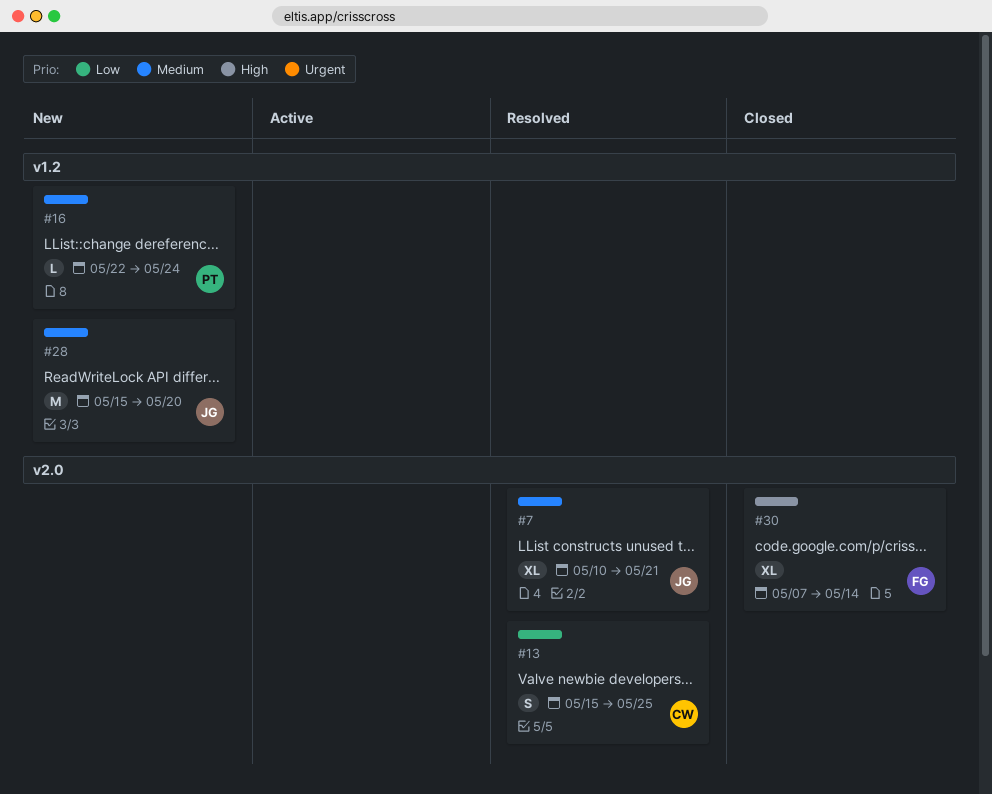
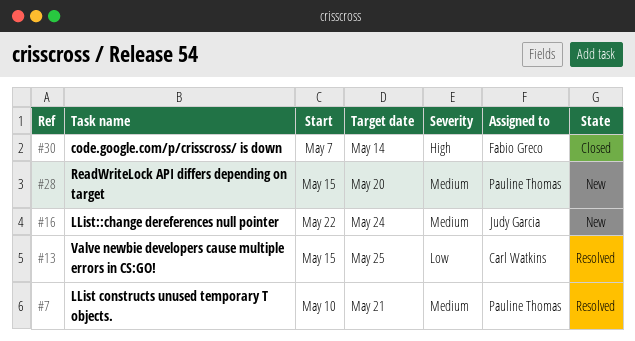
#7, owner: Judy Garcia -> Pauline Thomas
#16, owner: Pauline Thomas -> Judy Garcia
#28, owner: Judy Garcia -> Pauline Thomas

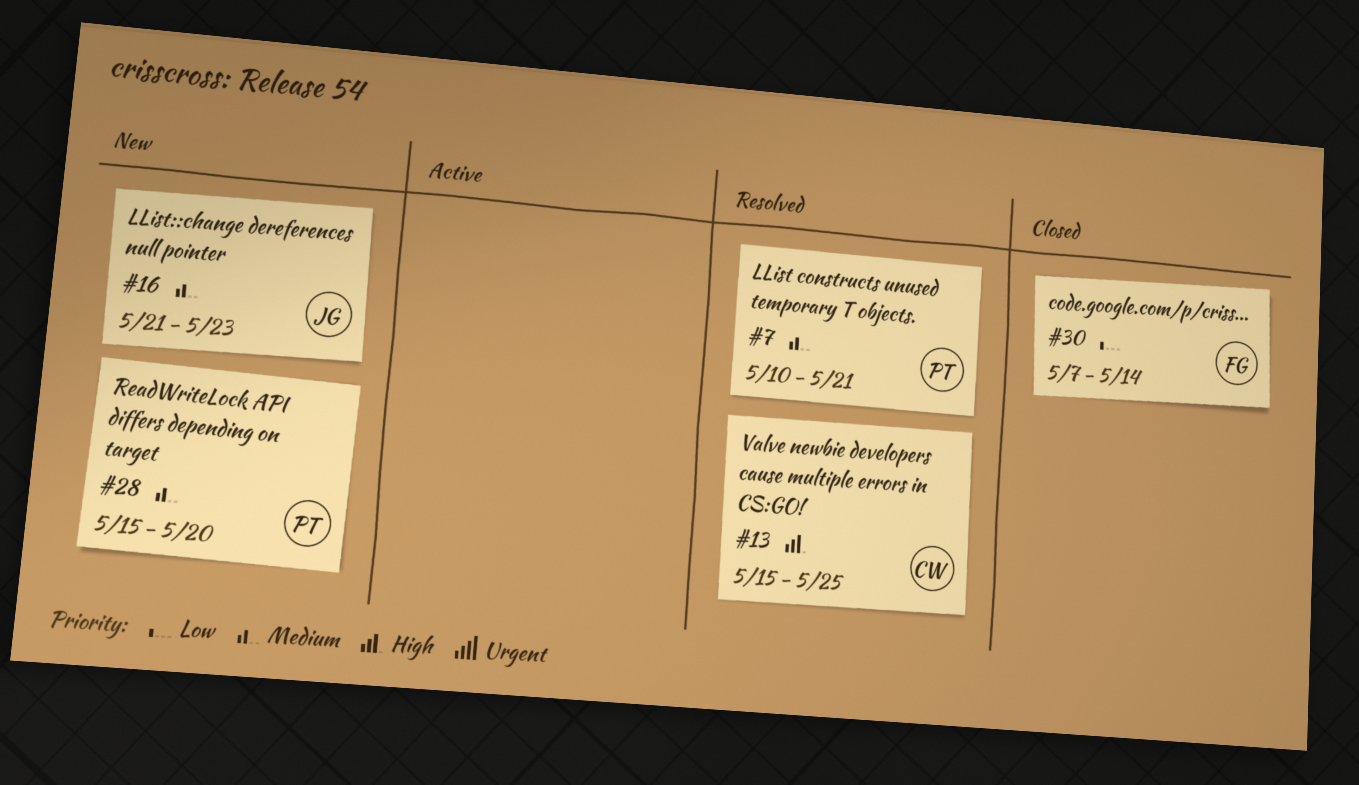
#13, priority: Low -> High
#16, start: May 22 -> May 21
#16, due: May 24 -> May 23
#30, priority: High -> Low

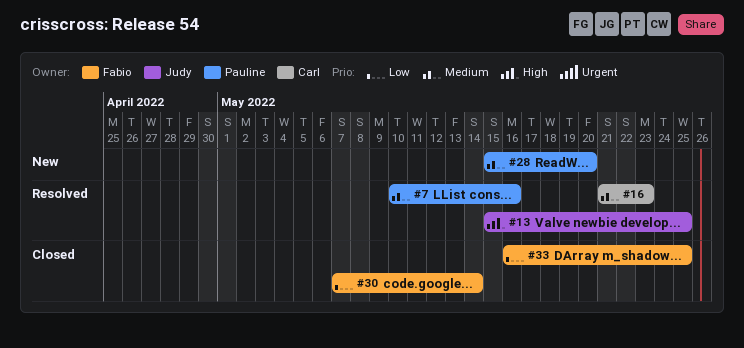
#7, due: May 21 -> May 16
#13, owner: Carl -> Judy
#16, status: New -> Resolved
#16, owner: Judy -> Carl
#33: none -> present

